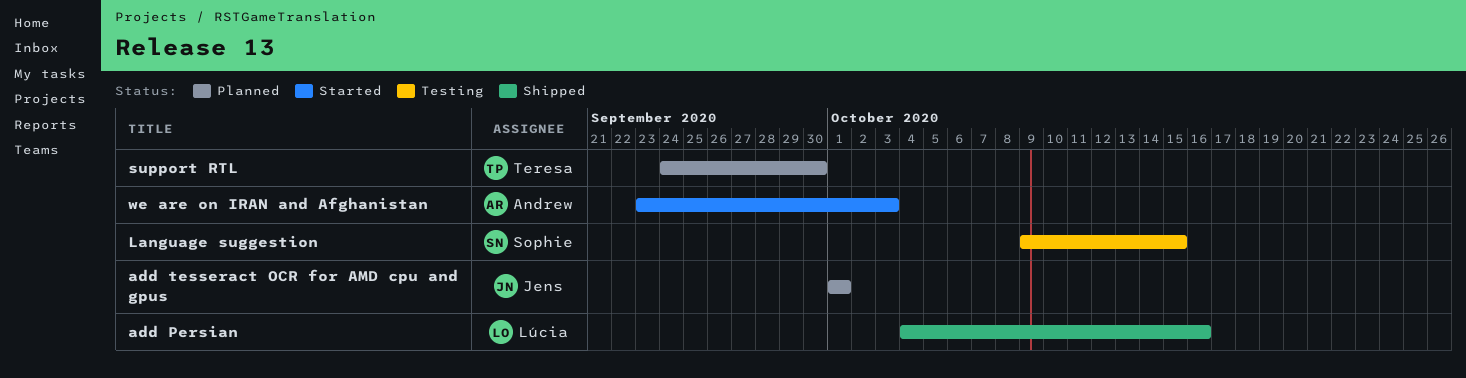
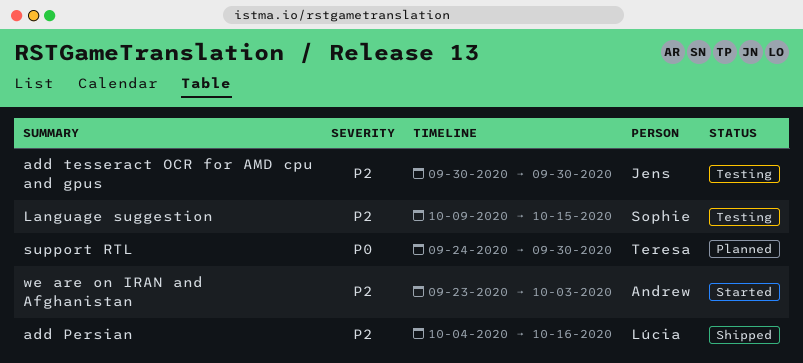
add tesseract OCR for AMD cpu and gpus, status: Planned -> Testing
add tesseract OCR for AMD cpu and gpus, start: Oct 1 -> Sep 30
add tesseract OCR for AMD cpu and gpus, due: Oct 1 -> Sep 30

